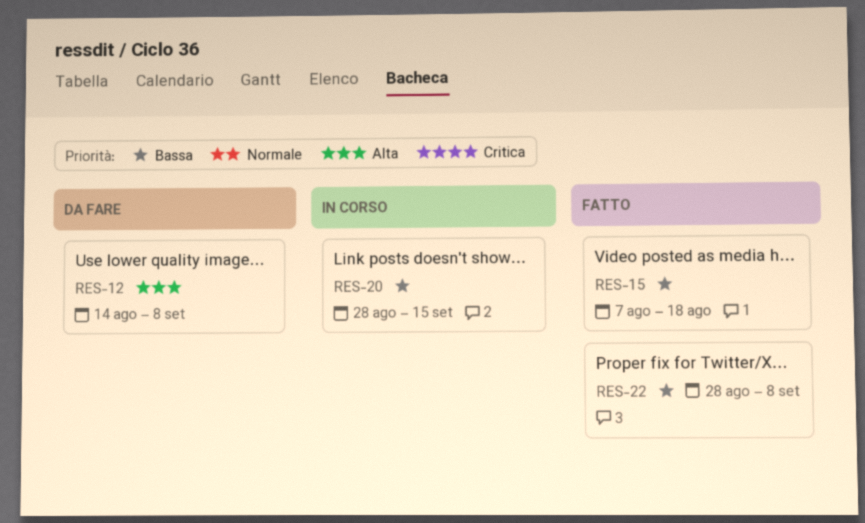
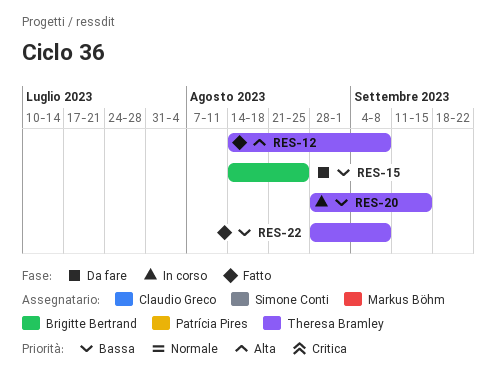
RES-12, status: Da fare -> Fatto
RES-15, status: Fatto -> Da fare
RES-15, start: Aug 7 -> Aug 14
RES-15, due: Aug 18 -> Aug 25

